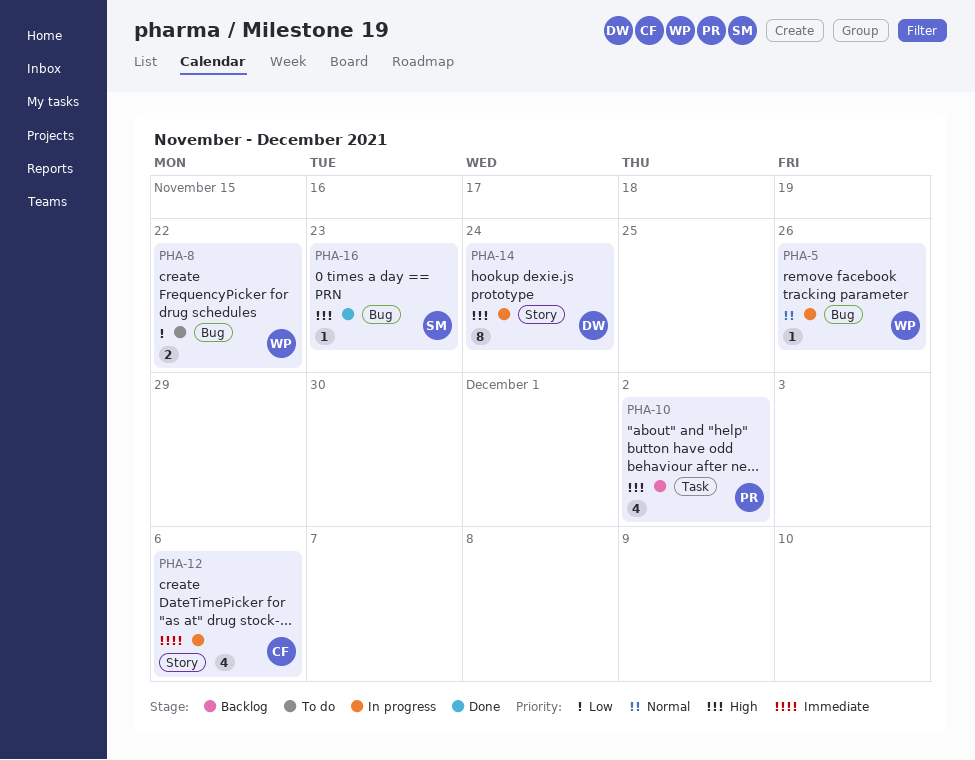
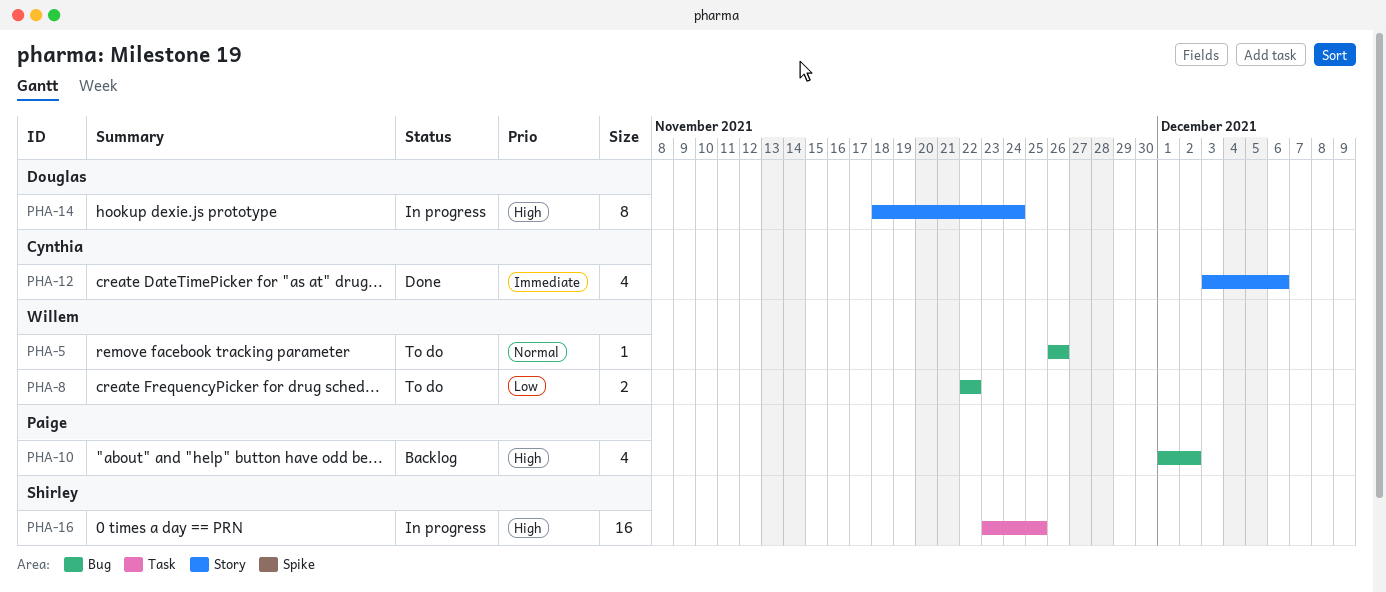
PHA-5, status: In progress -> To do
PHA-10, label: Task -> Bug
PHA-12, status: In progress -> Done
PHA-16, status: Done -> In progress
PHA-16, label: Bug -> Task
PHA-16, estimate: 1 -> 16
PHA-16, due: Nov 23 -> Nov 25

